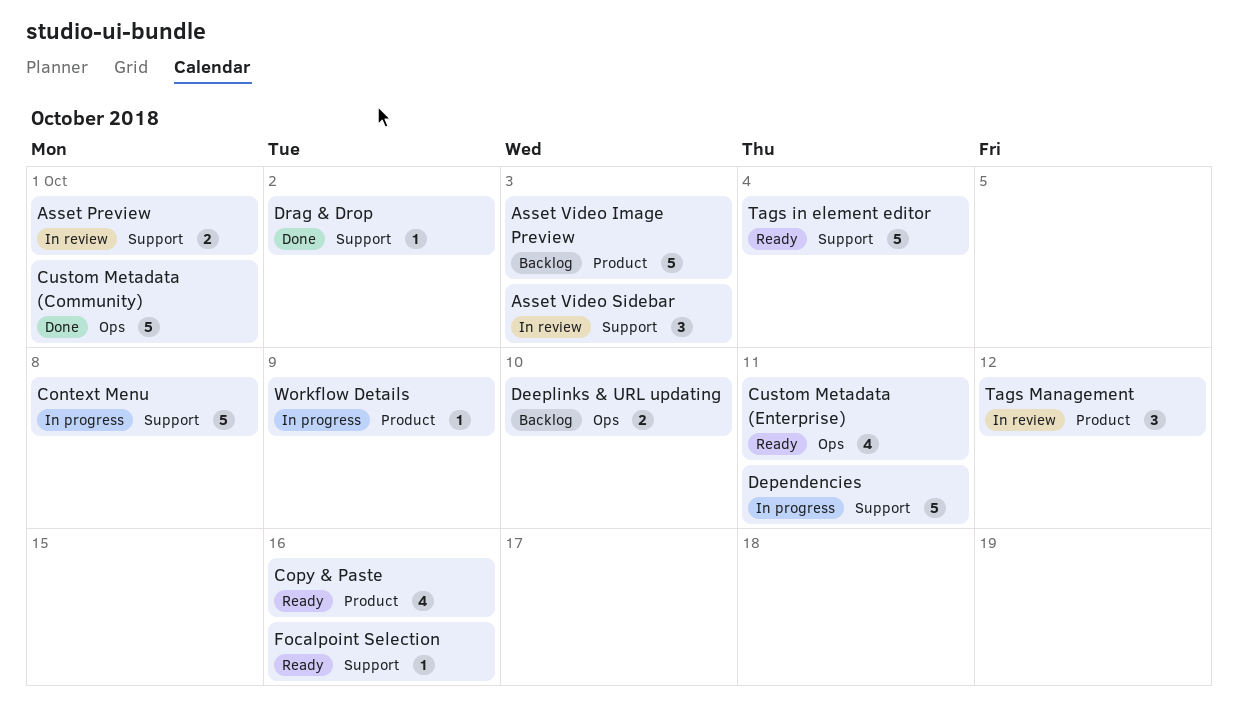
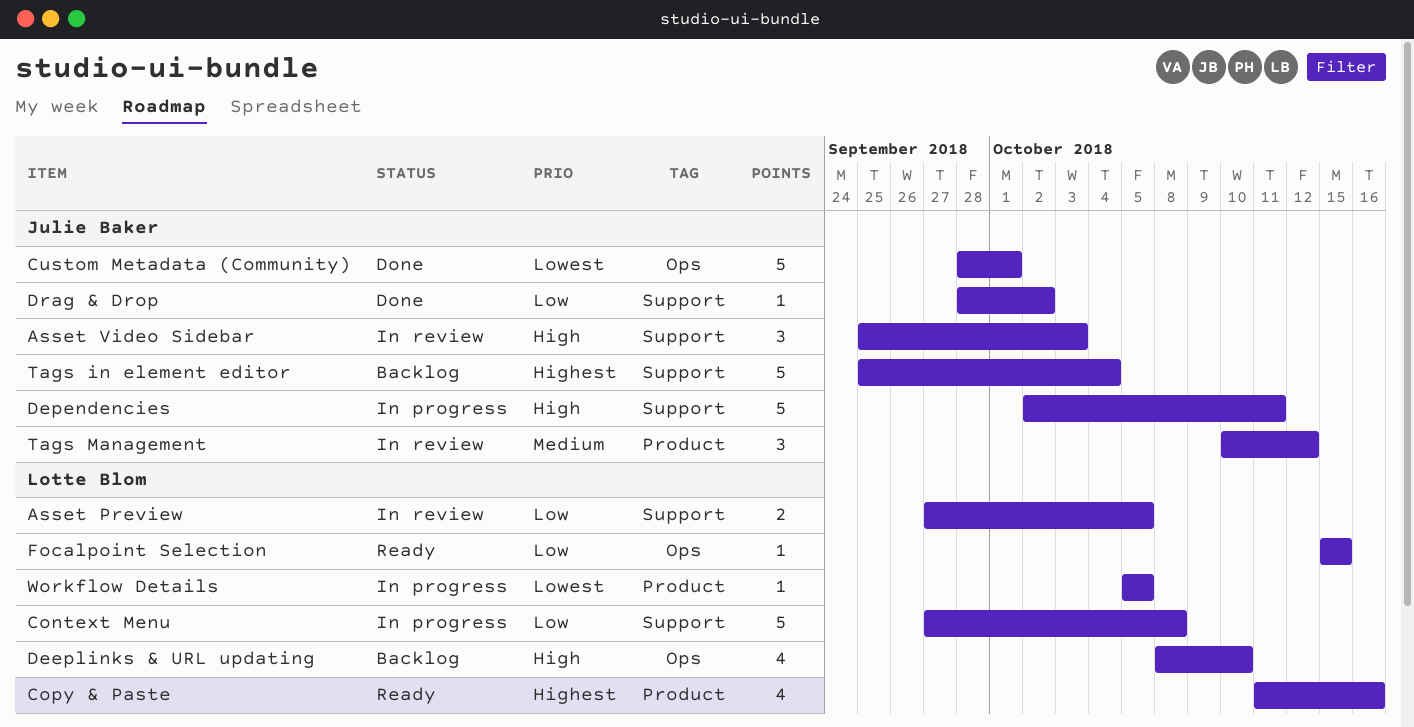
Asset Preview, due: Oct 1 -> Oct 5
Asset Video Image Preview: present -> none
Custom Metadata (Enterprise): present -> none
Deeplinks & URL updating, estimate: 2 -> 4
Focalpoint Selection, label: Support -> Ops
Focalpoint Selection, due: Oct 16 -> Oct 15
Tags in element editor, status: Ready -> Backlog
Workflow Details, due: Oct 9 -> Oct 5

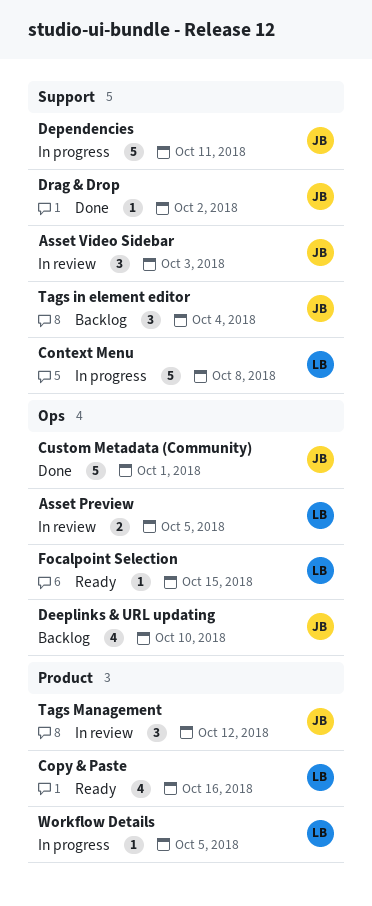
Asset Preview, label: Support -> Ops
Deeplinks & URL updating, owner: Lotte Blom -> Julie Baker
Tags in element editor, estimate: 5 -> 3

